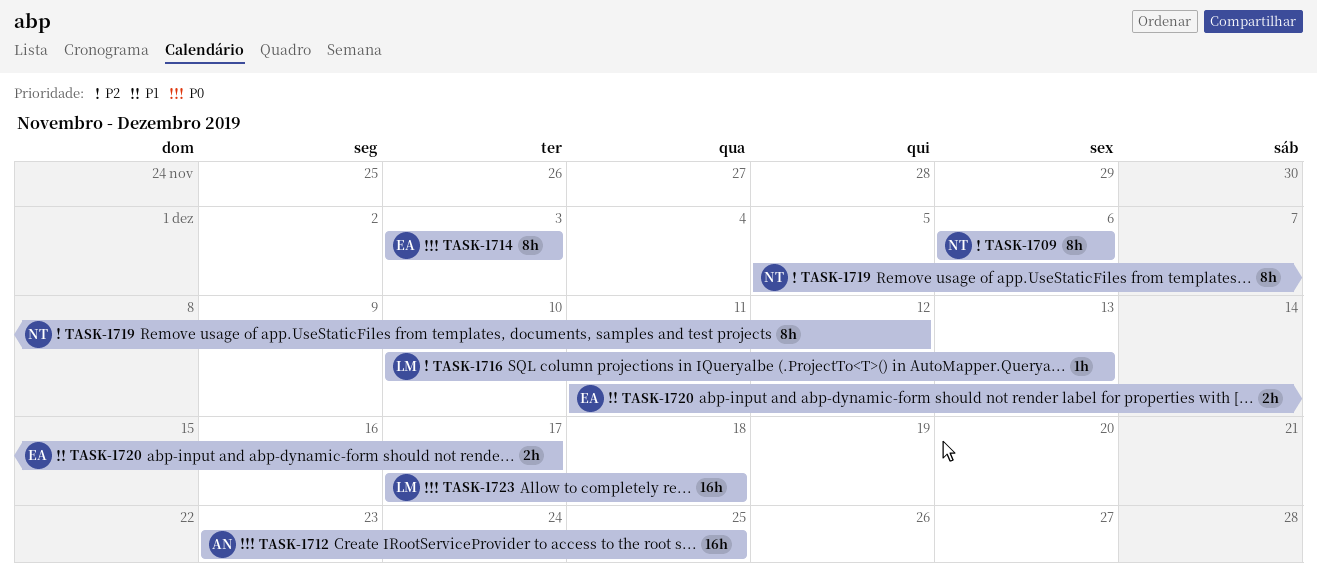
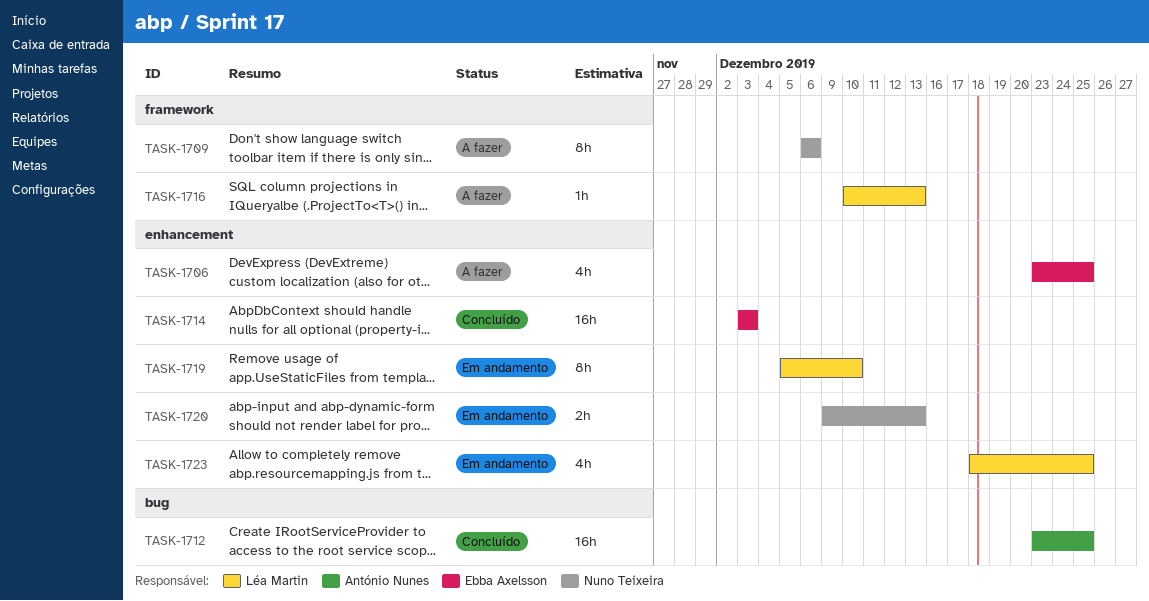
TASK-1706: none -> present
TASK-1714, estimate: 8h -> 16h
TASK-1719, owner: Nuno Teixeira -> Léa Martin
TASK-1719, due: Dec 12 -> Dec 10
TASK-1720, owner: Ebba Axelsson -> Nuno Teixeira
TASK-1720, start: Dec 11 -> Dec 9
TASK-1720, due: Dec 17 -> Dec 13
TASK-1723, estimate: 16h -> 4h
TASK-1723, start: Dec 17 -> Dec 18
TASK-1723, due: Dec 18 -> Dec 25

